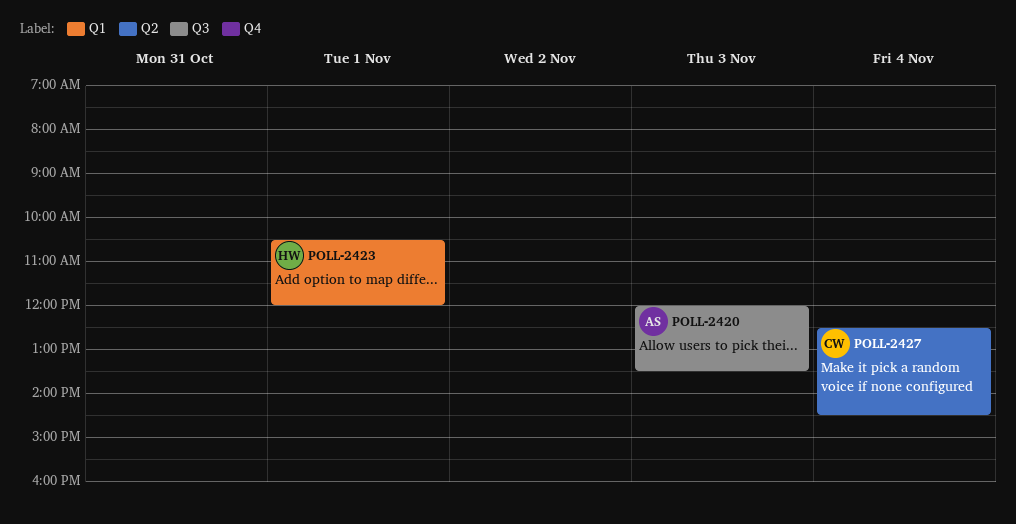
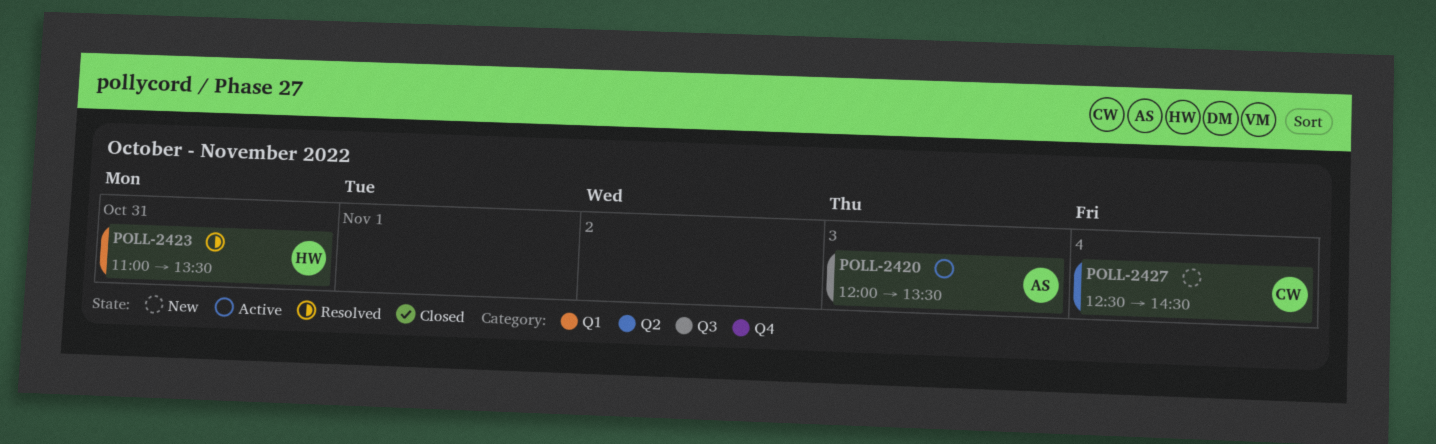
POLL-2423, day: Nov 1 -> Oct 31
POLL-2423, begins: 10:30 -> 11:00
POLL-2423, ends: 12:00 -> 13:30

